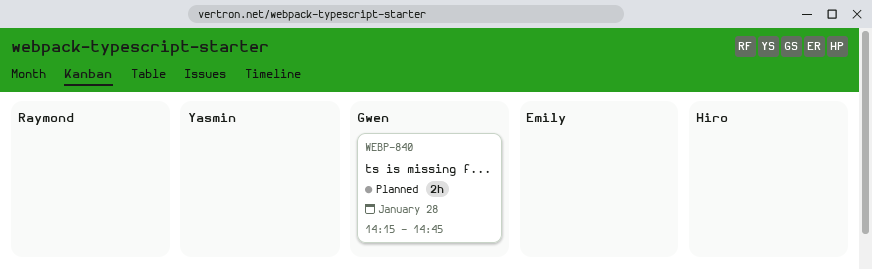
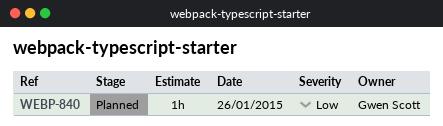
WEBP-840, estimate: 2h -> 1h
WEBP-840, day: Jan 28 -> Jan 26

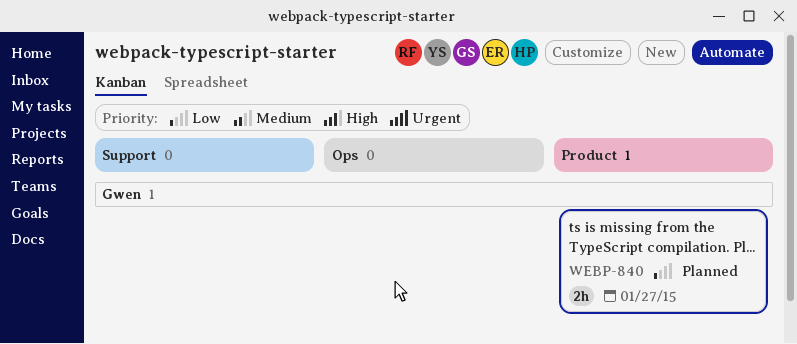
WEBP-840, estimate: 1h -> 2h
WEBP-840, day: Jan 26 -> Jan 27

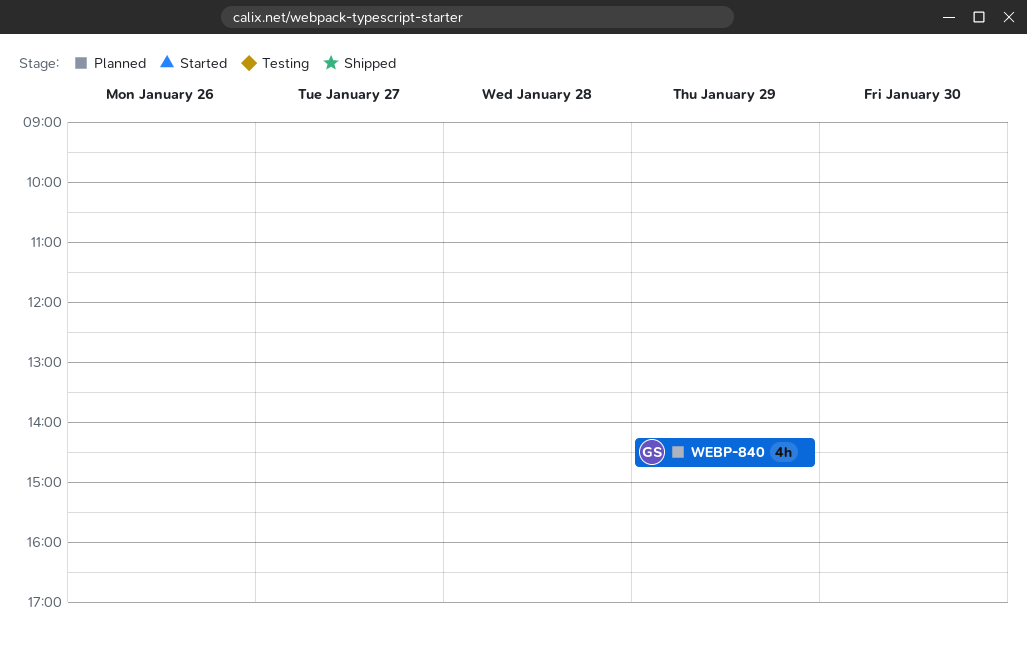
WEBP-840, estimate: 2h -> 4h
WEBP-840, day: Jan 27 -> Jan 29

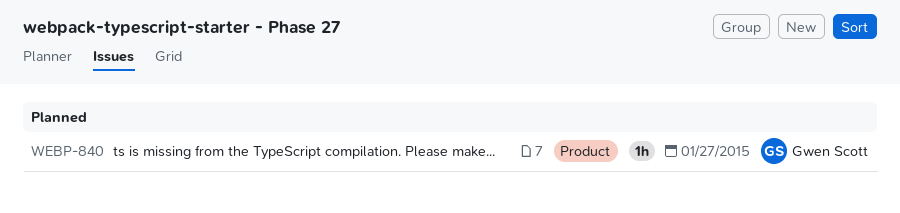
WEBP-840, estimate: 4h -> 1h
WEBP-840, day: Jan 29 -> Jan 27

